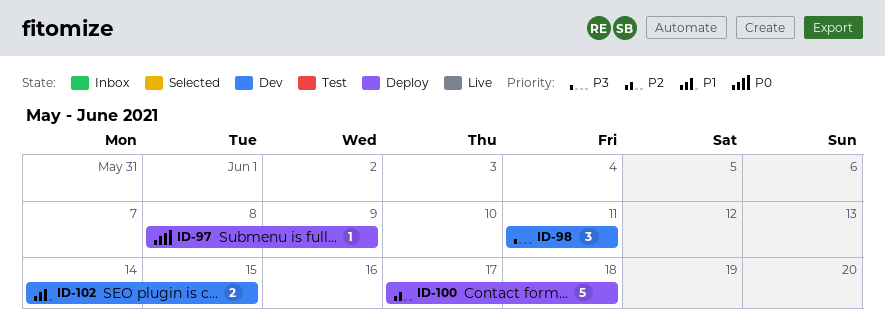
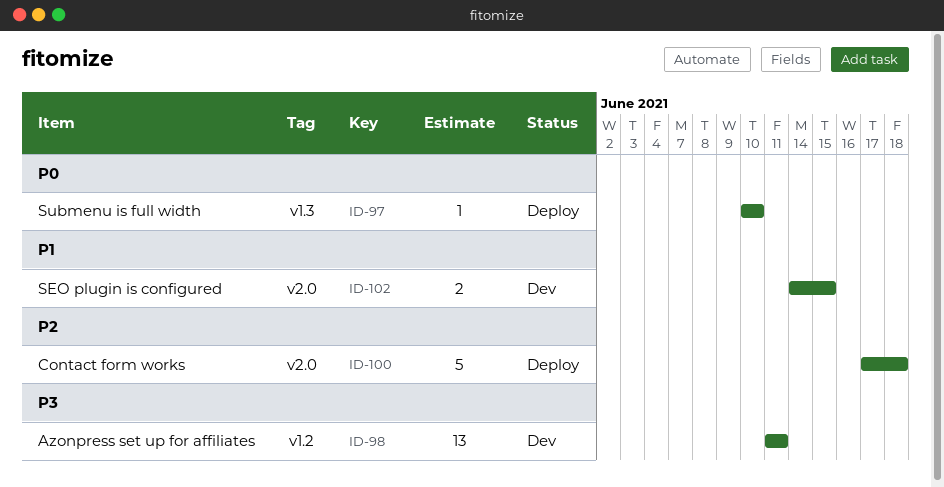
ID-97, start: Jun 8 -> Jun 10
ID-97, due: Jun 9 -> Jun 10
ID-98, estimate: 3 -> 13

